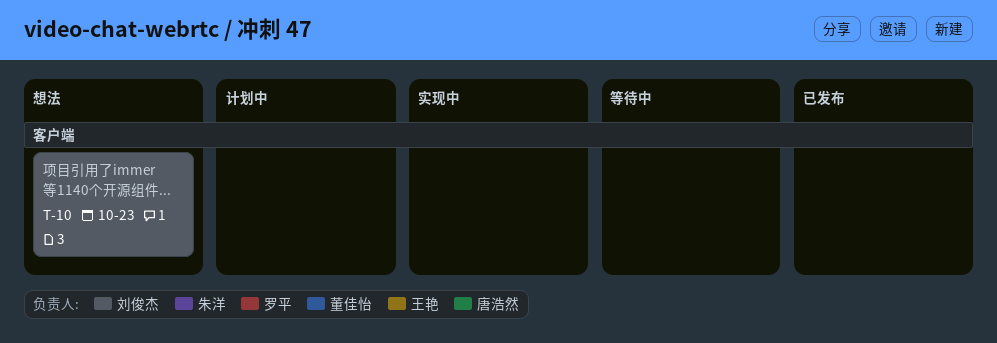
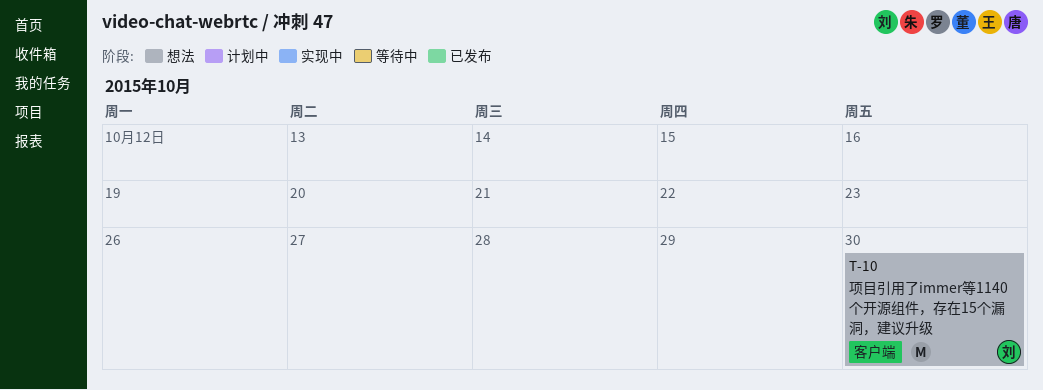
T-10, due: Oct 23 -> Oct 30

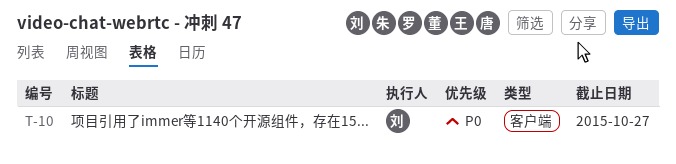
T-10, due: Oct 30 -> Oct 27

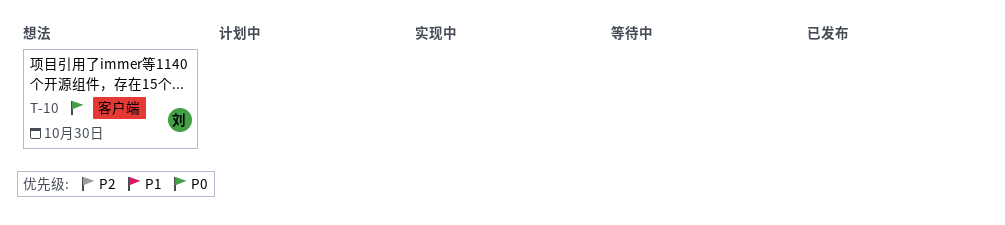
T-10, due: Oct 27 -> Oct 30

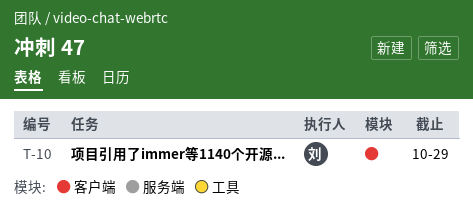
T-10, due: Oct 30 -> Oct 29

